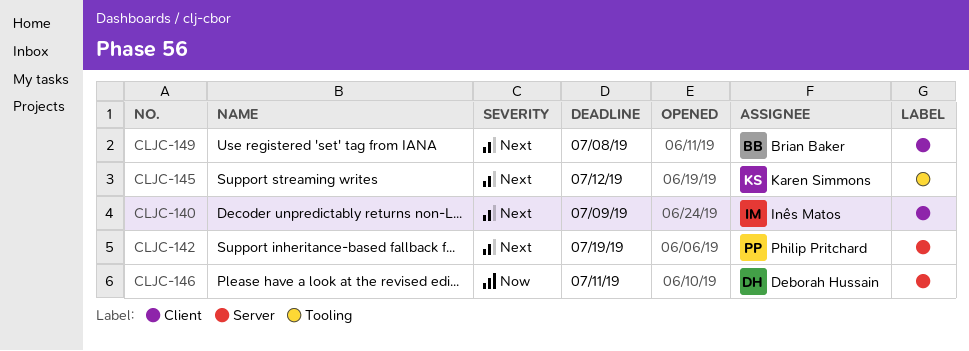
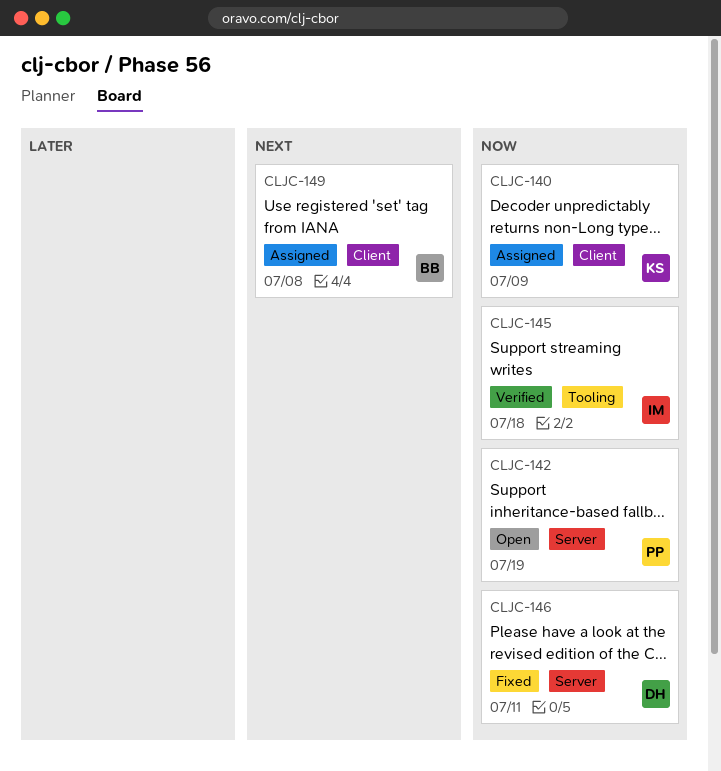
CLJC-140, owner: Inês Matos -> Karen Simmons
CLJC-140, priority: Next -> Now
CLJC-142, priority: Next -> Now
CLJC-145, owner: Karen Simmons -> Inês Matos
CLJC-145, priority: Next -> Now
CLJC-145, due: Jul 12 -> Jul 18

